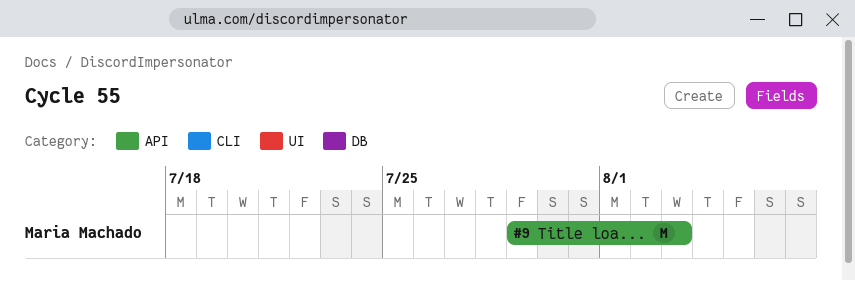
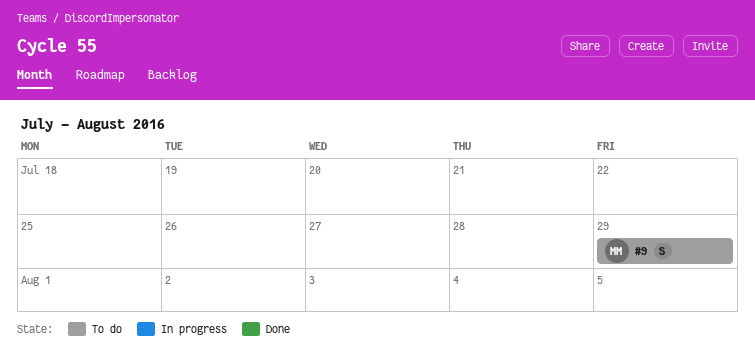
#9, estimate: M -> S
#9, due: Aug 3 -> Jul 29

